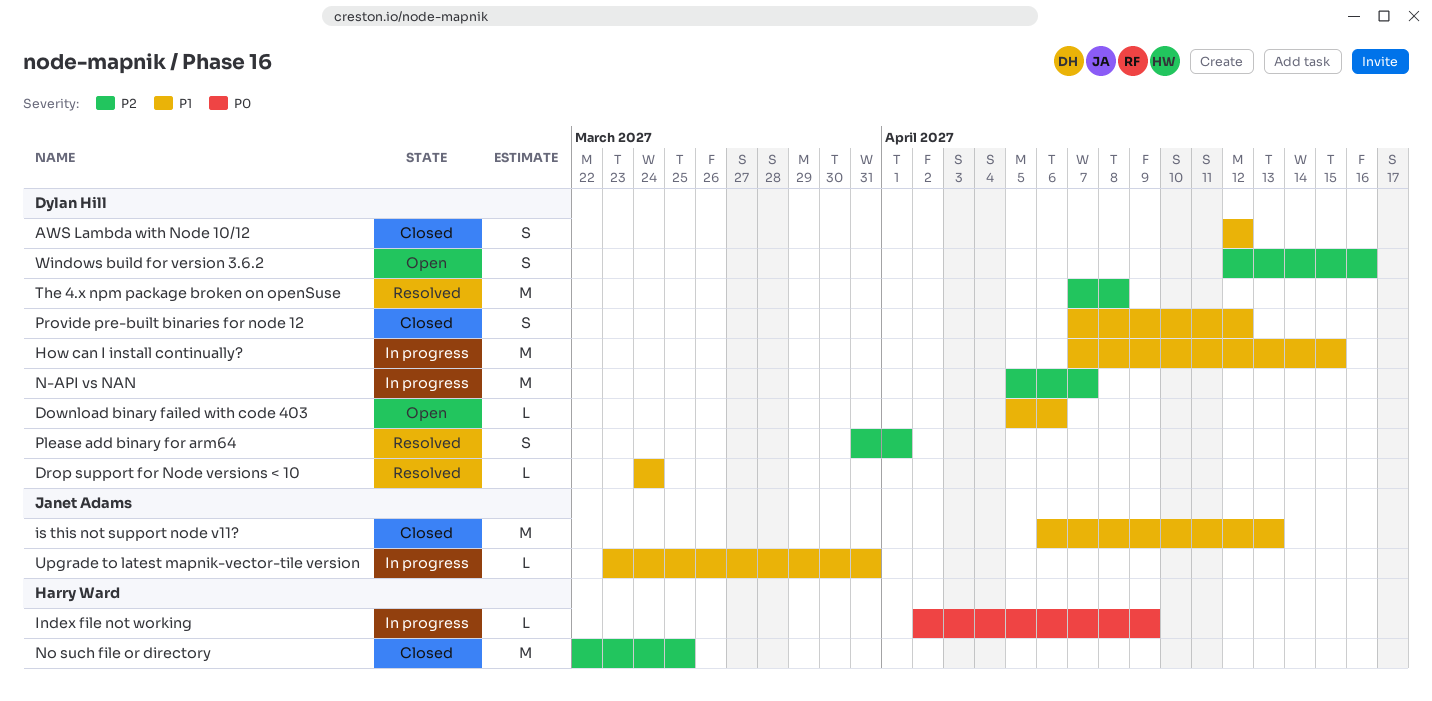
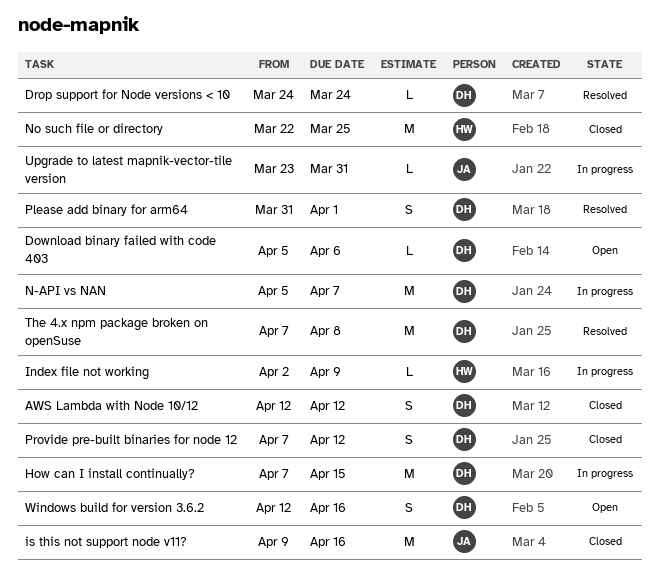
is this not support node v11?, start: Apr 6 -> Apr 9
is this not support node v11?, due: Apr 13 -> Apr 16

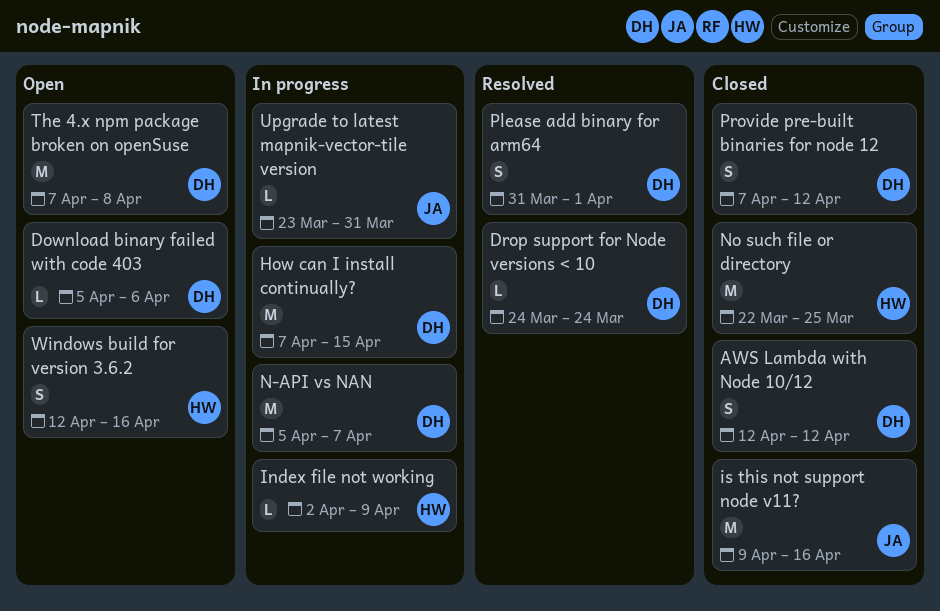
The 4.x npm package broken on openSuse, status: Resolved -> Open
Windows build for version 3.6.2, owner: DH -> HW

